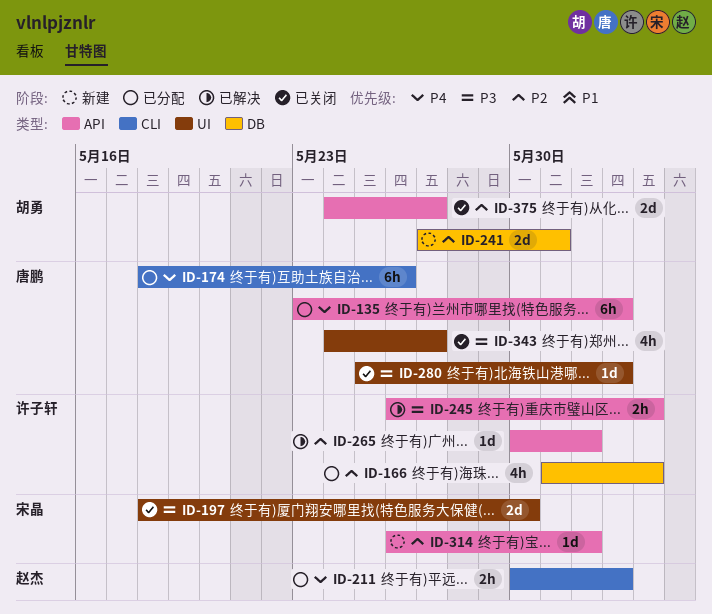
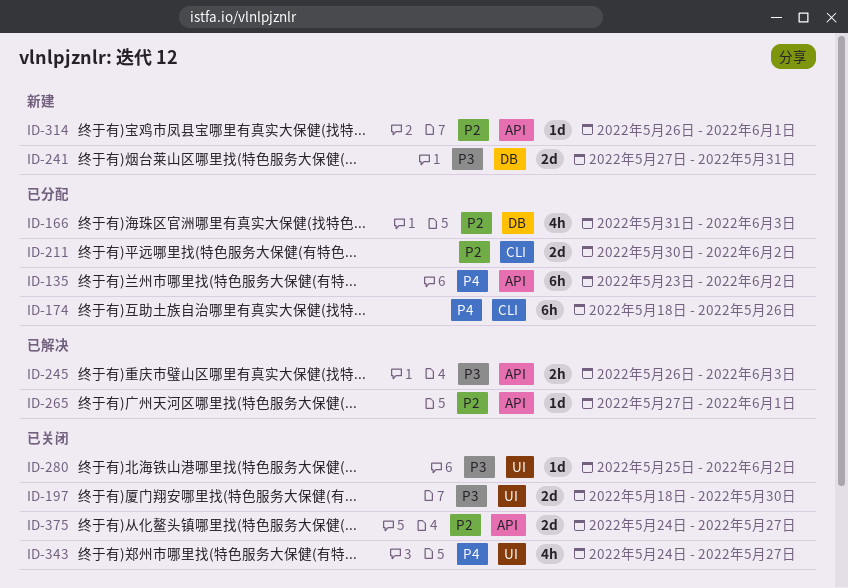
ID-211, priority: P4 -> P2
ID-211, estimate: 2h -> 2d
ID-241, priority: P2 -> P3
ID-265, start: May 30 -> May 27
ID-343, priority: P3 -> P4

